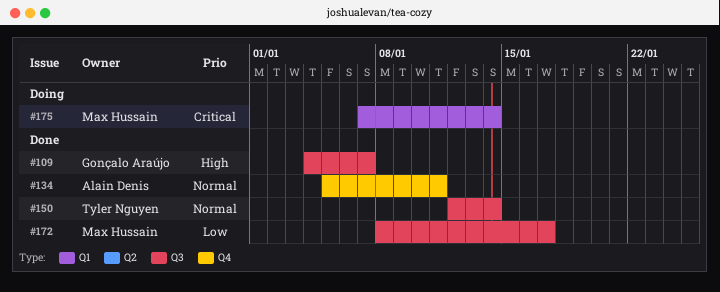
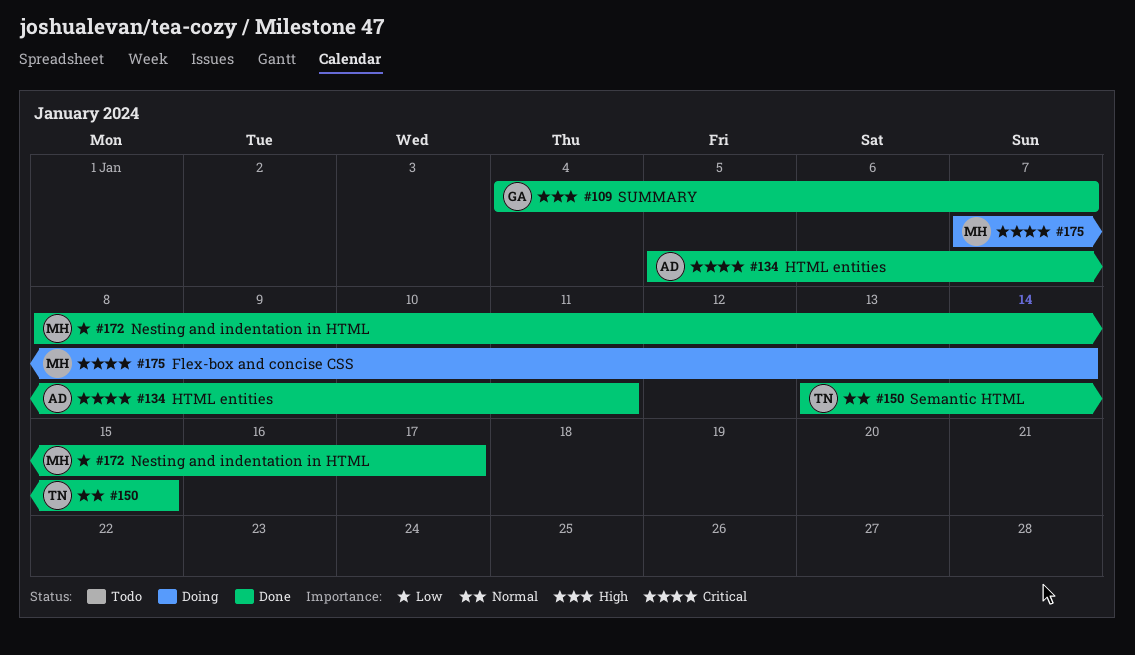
#134, priority: Normal -> Critical
#150, start: Jan 12 -> Jan 13
#150, due: Jan 14 -> Jan 15

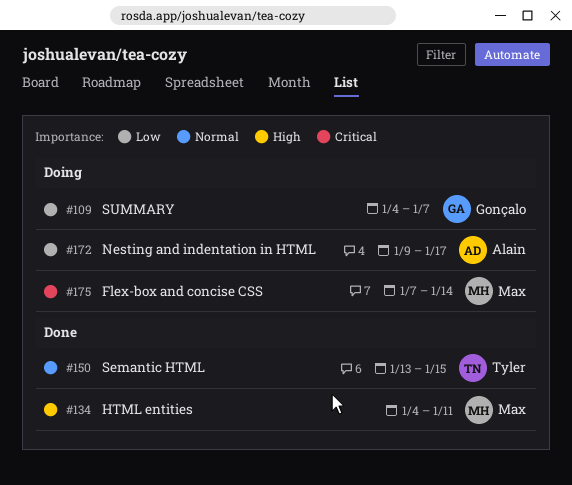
#109, status: Done -> Doing
#109, priority: High -> Low
#134, owner: Alain -> Max
#134, priority: Critical -> High
#134, start: Jan 5 -> Jan 4
#172, status: Done -> Doing
#172, owner: Max -> Alain
#172, start: Jan 8 -> Jan 9

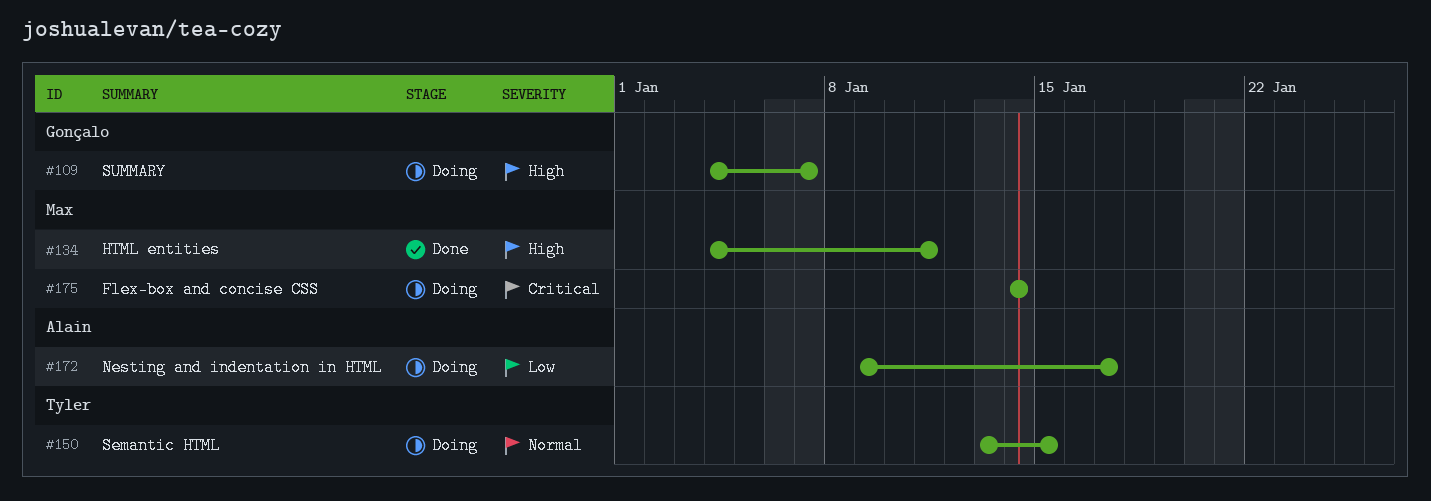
#109, priority: Low -> High
#150, status: Done -> Doing
#175, start: Jan 7 -> Jan 14

